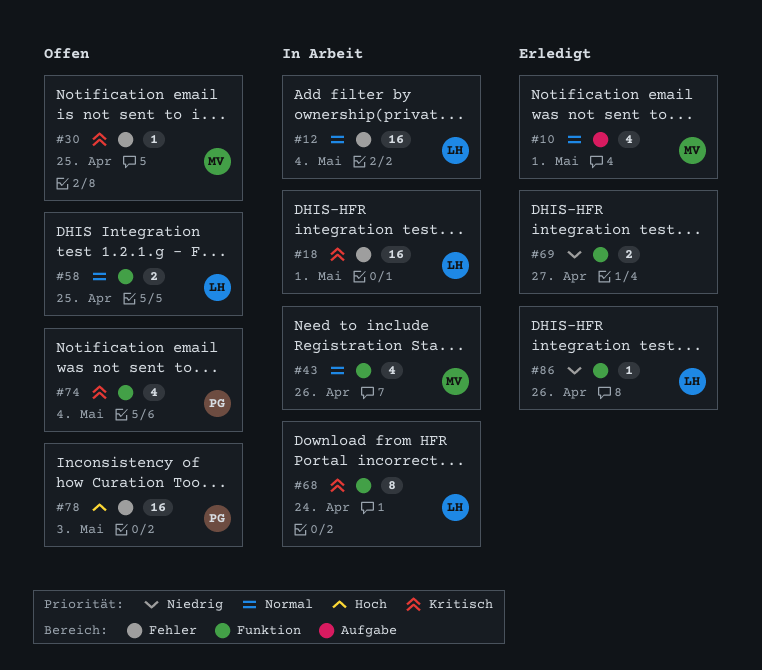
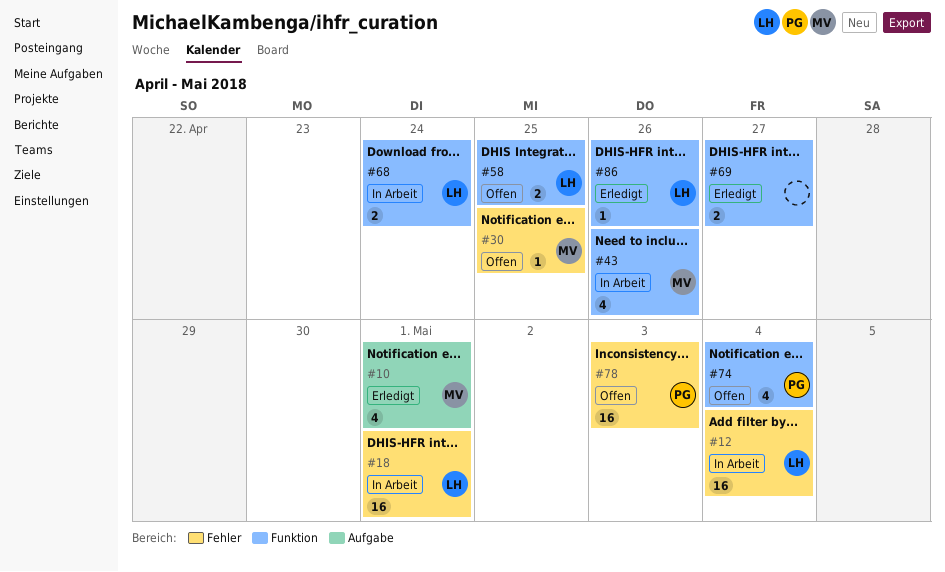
#68, estimate: 8 -> 2

